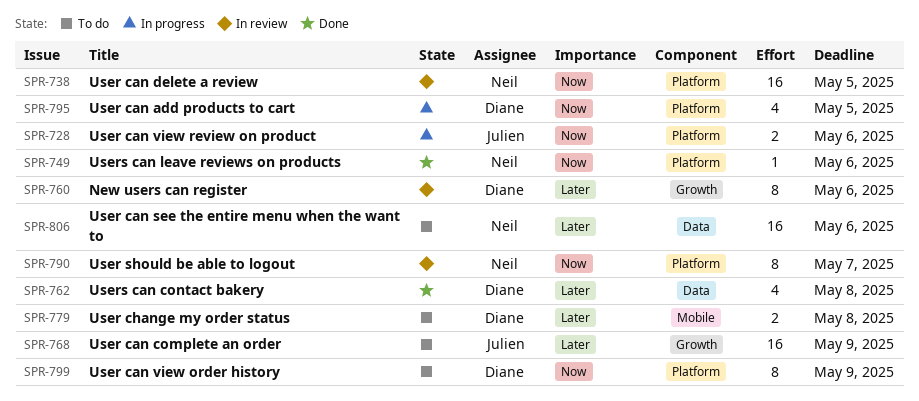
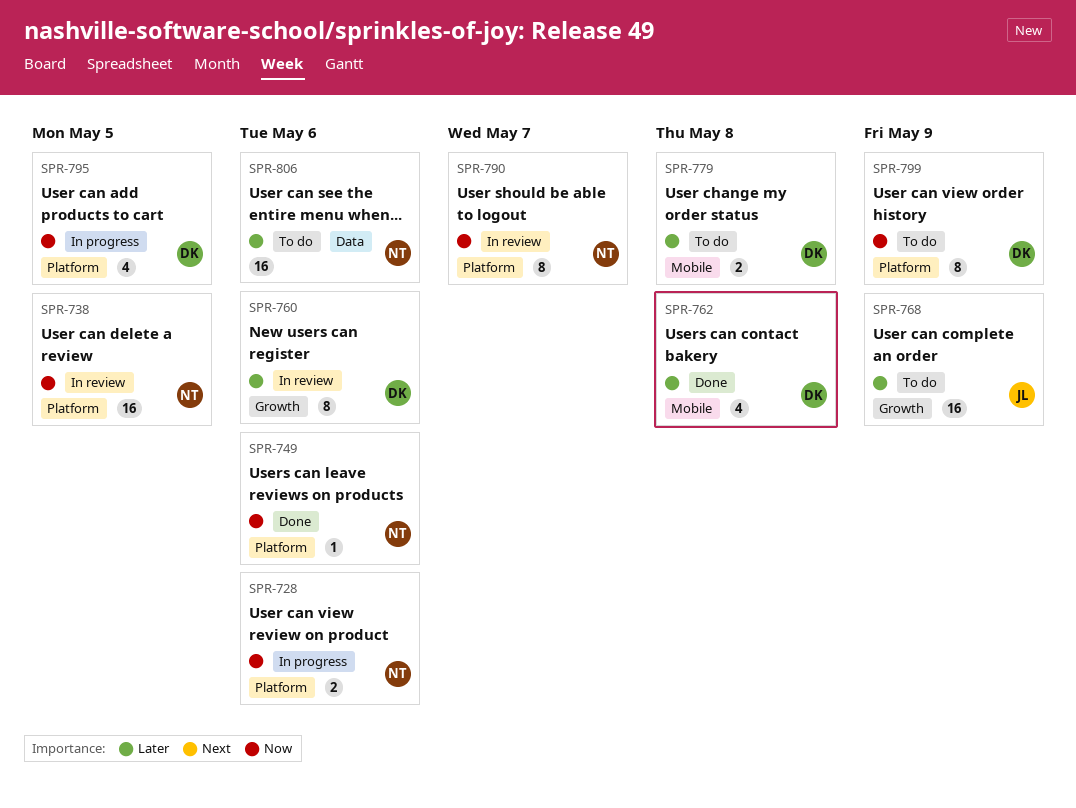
SPR-728, owner: Julien -> Neil
SPR-762, label: Data -> Mobile

